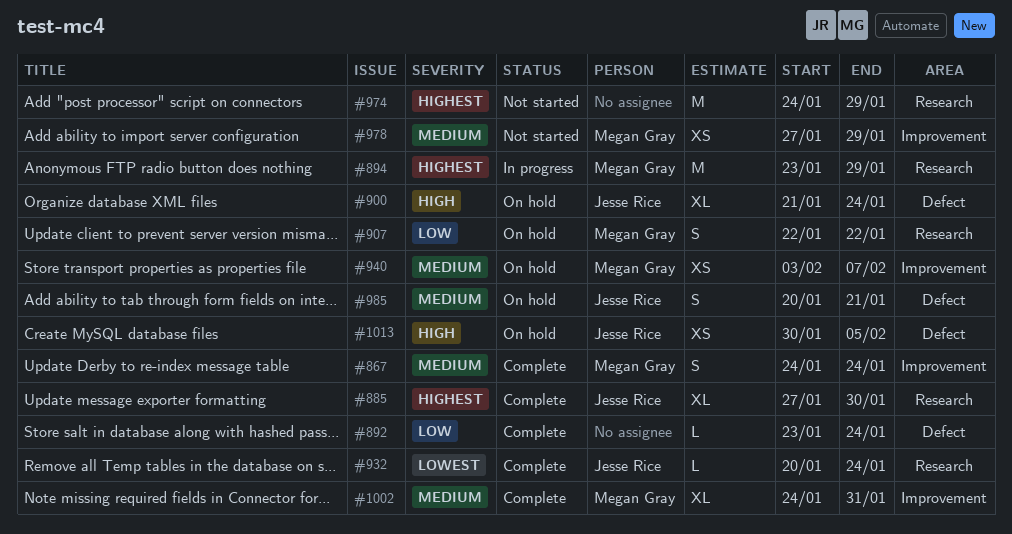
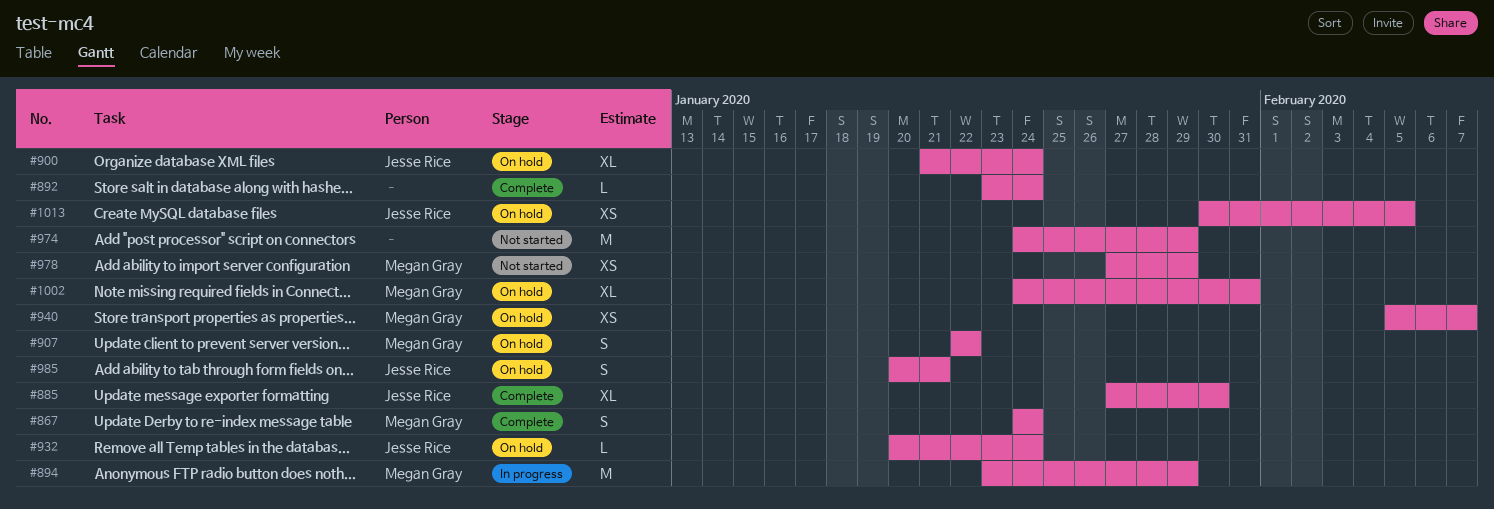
#932, status: Complete -> On hold
#940, start: Feb 3 -> Feb 5
#1002, status: Complete -> On hold

